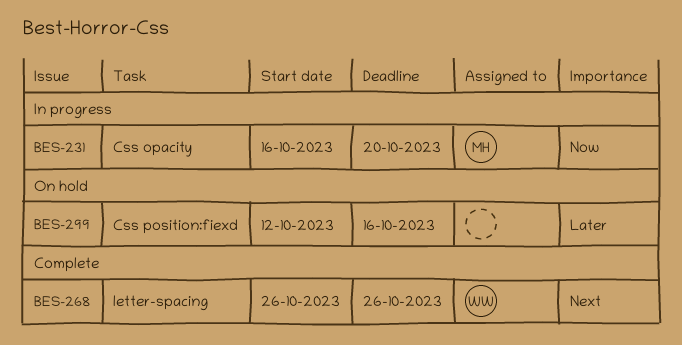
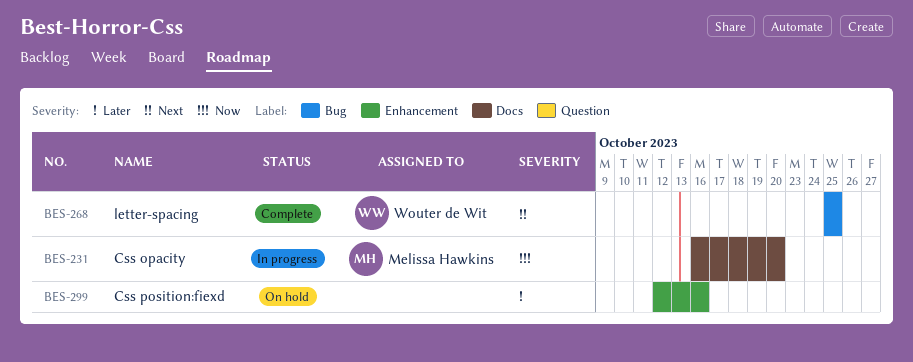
BES-268, start: Oct 26 -> Oct 25
BES-268, due: Oct 26 -> Oct 25

